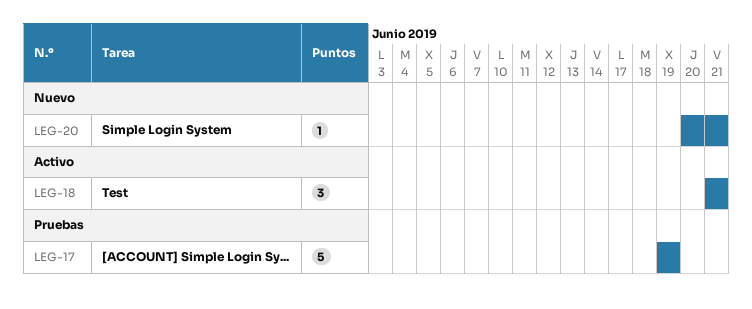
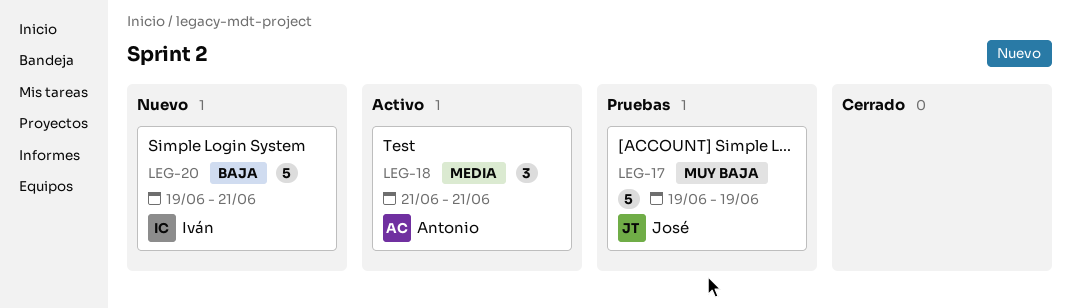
LEG-20, estimate: 1 -> 5
LEG-20, start: Jun 20 -> Jun 19

